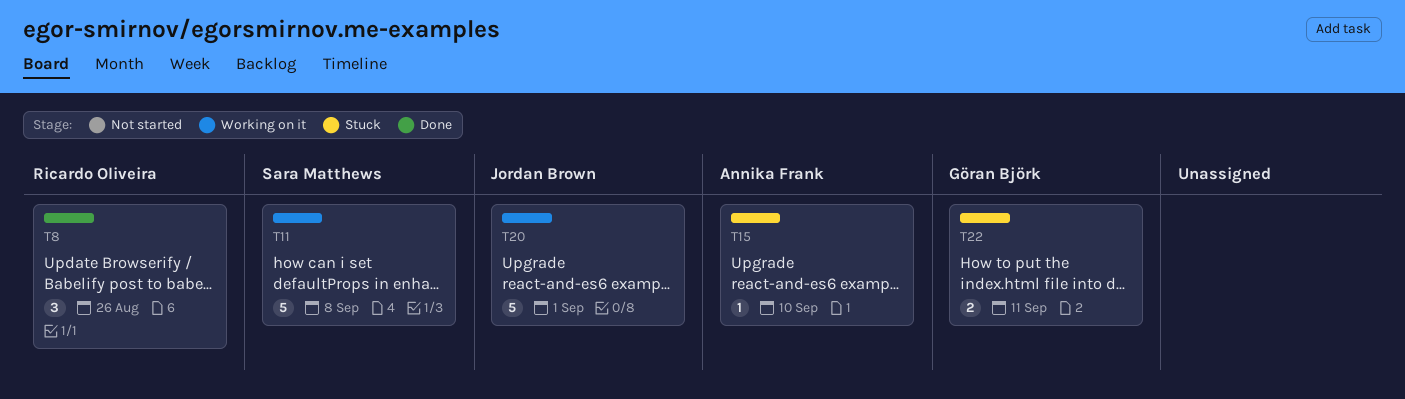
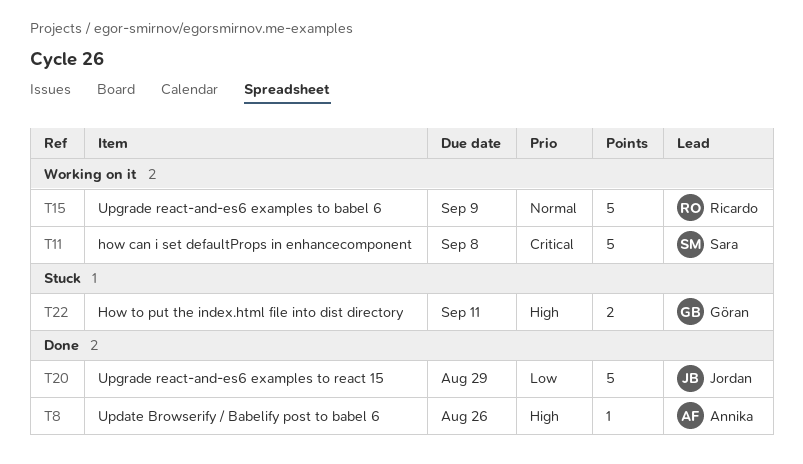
T8, owner: Ricardo Oliveira -> Annika Frank
T8, estimate: 3 -> 1
T15, status: Stuck -> Working on it
T15, owner: Annika Frank -> Ricardo Oliveira
T15, estimate: 1 -> 5
T15, due: Sep 10 -> Sep 9
T20, status: Working on it -> Done
T20, due: Sep 1 -> Aug 29

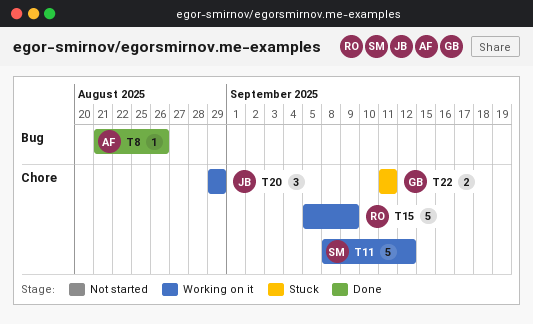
T11, due: Sep 8 -> Sep 12
T20, status: Done -> Working on it
T20, estimate: 5 -> 3

